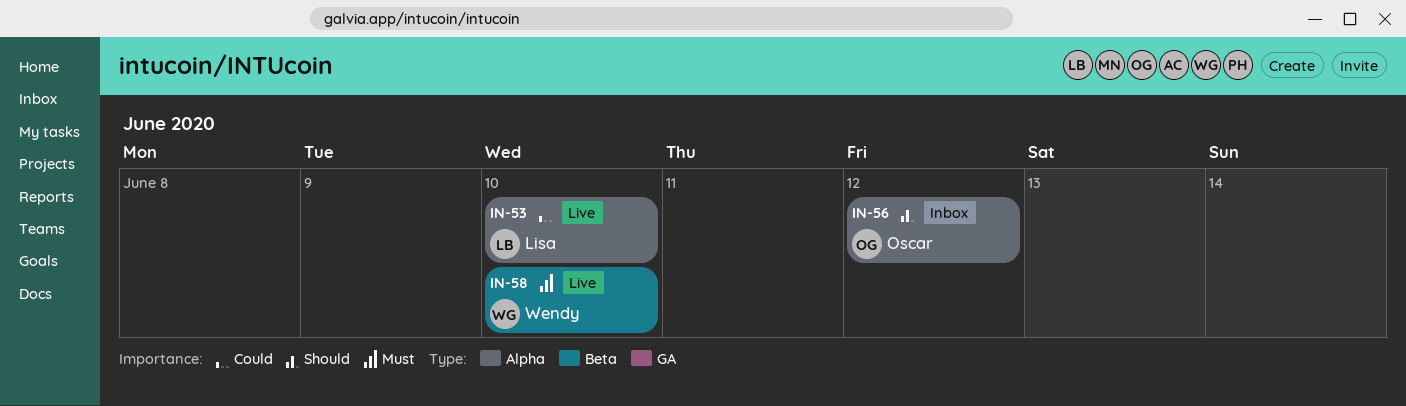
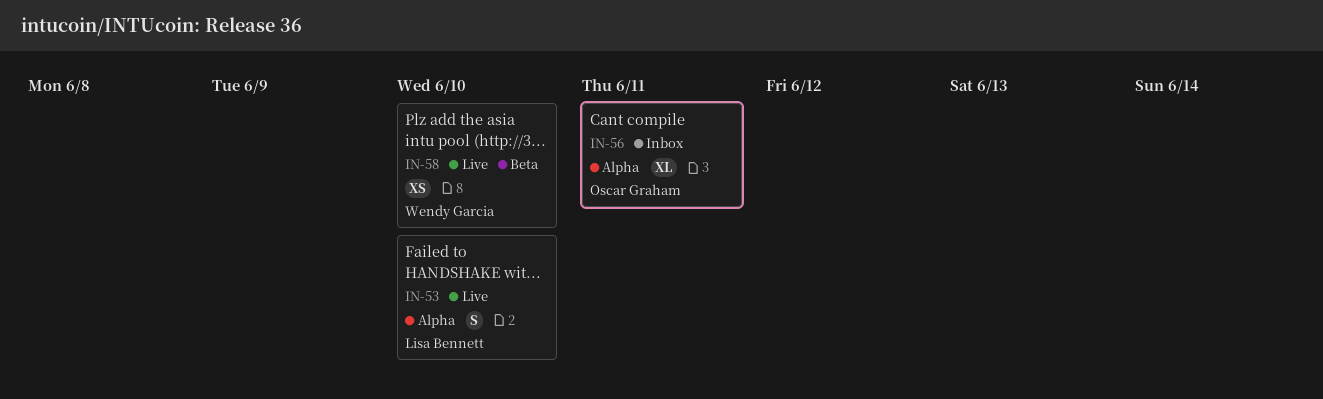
IN-56, due: Jun 12 -> Jun 11

